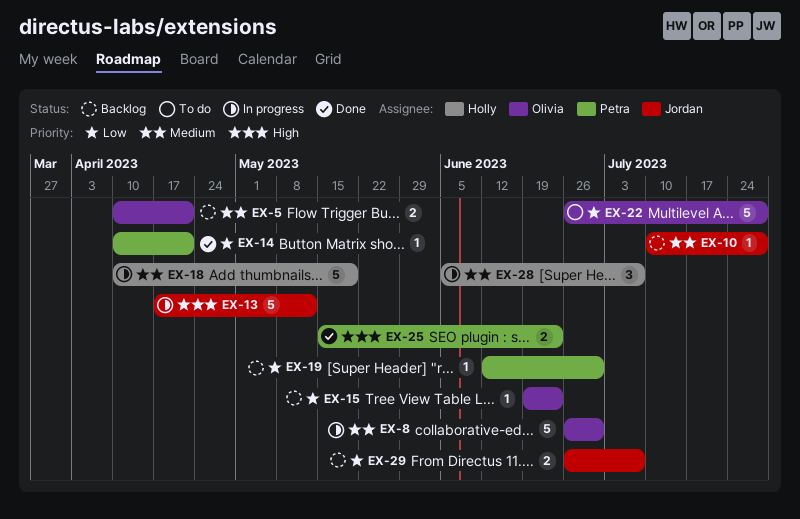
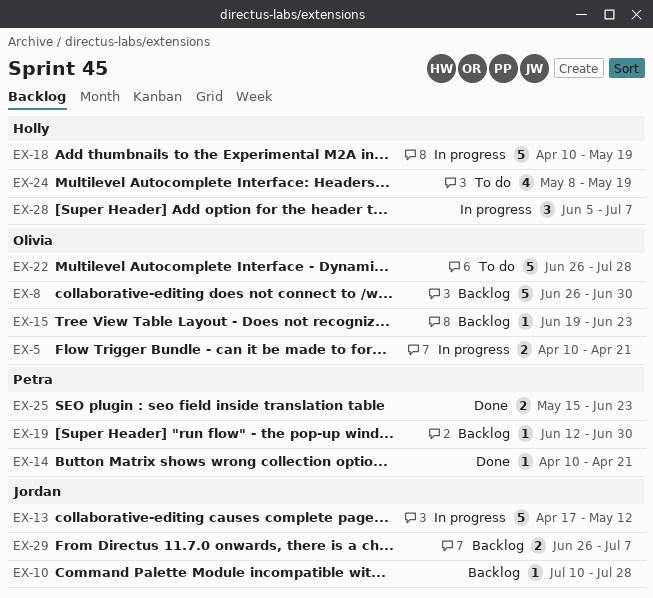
EX-5, status: Backlog -> In progress
EX-8, status: In progress -> Backlog
EX-24: none -> present

